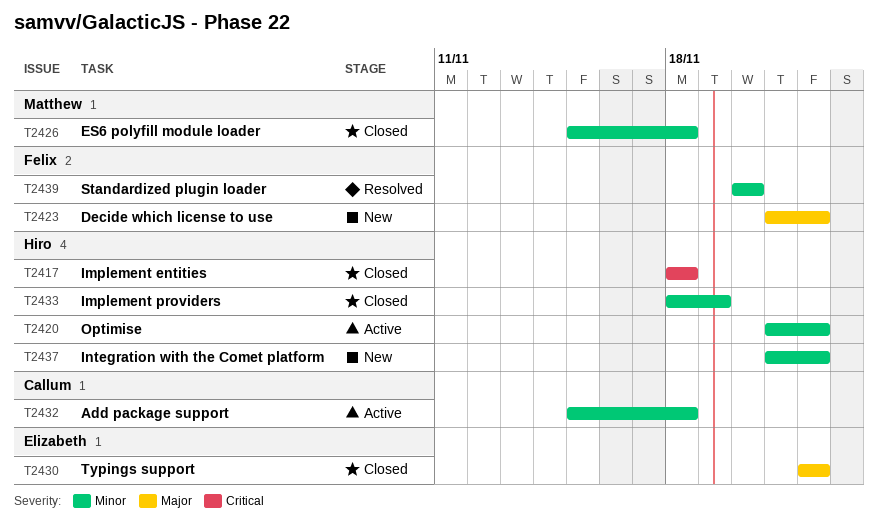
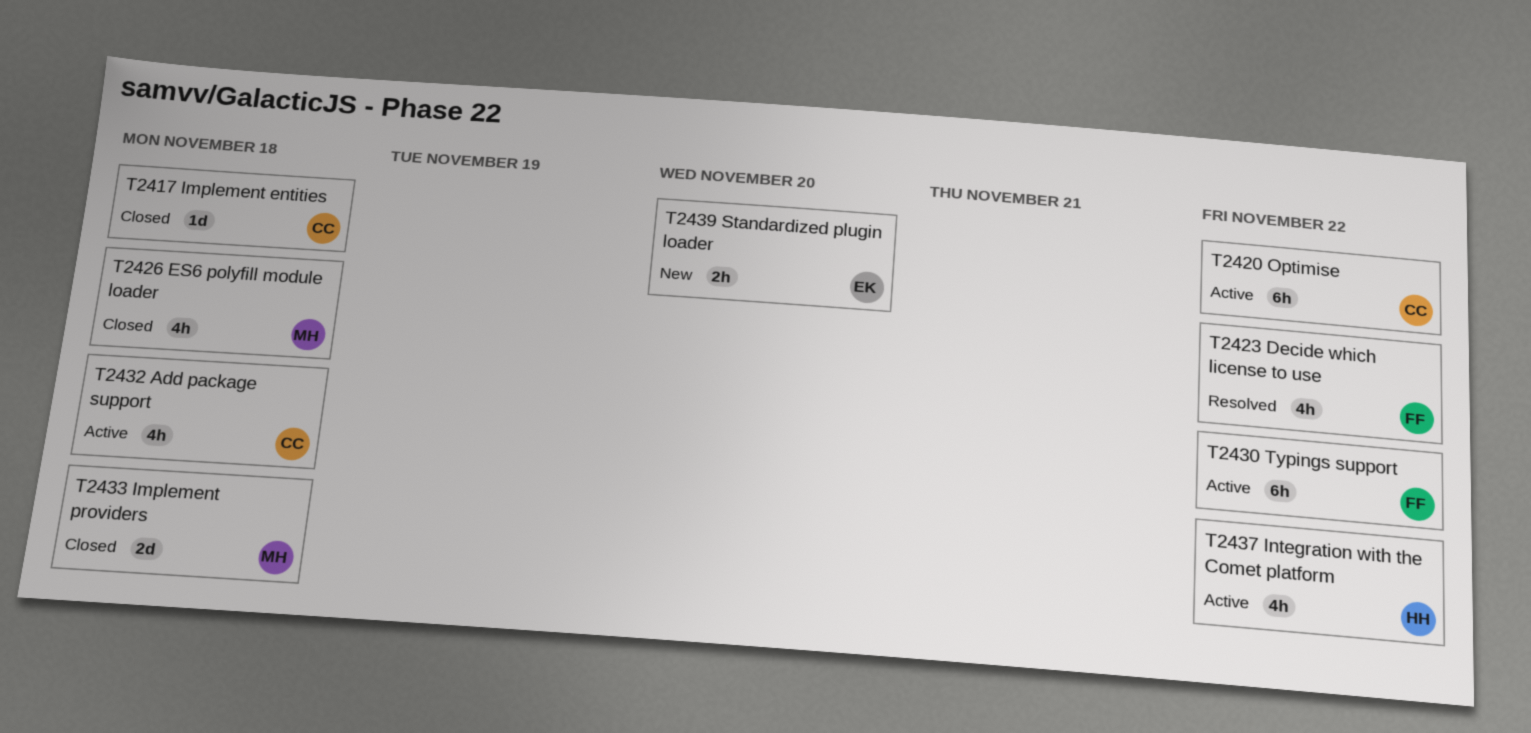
T2417, owner: Hiro -> Callum
T2420, owner: Hiro -> Callum
T2423, status: New -> Resolved
T2430, status: Closed -> Active
T2430, owner: Elizabeth -> Felix
T2433, owner: Hiro -> Matthew
T2433, due: Nov 19 -> Nov 18
T2437, status: New -> Active
T2439, status: Resolved -> New
T2439, owner: Felix -> Elizabeth

